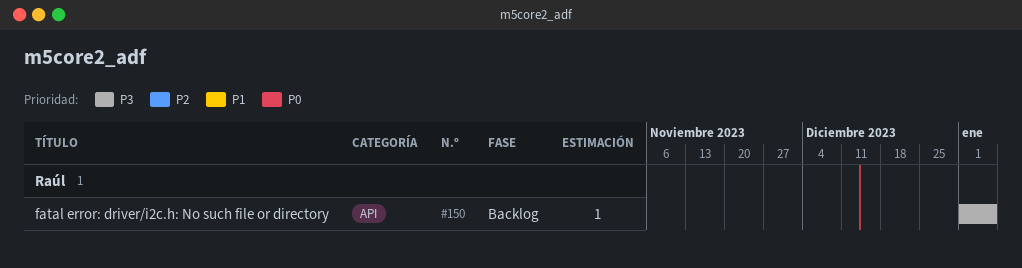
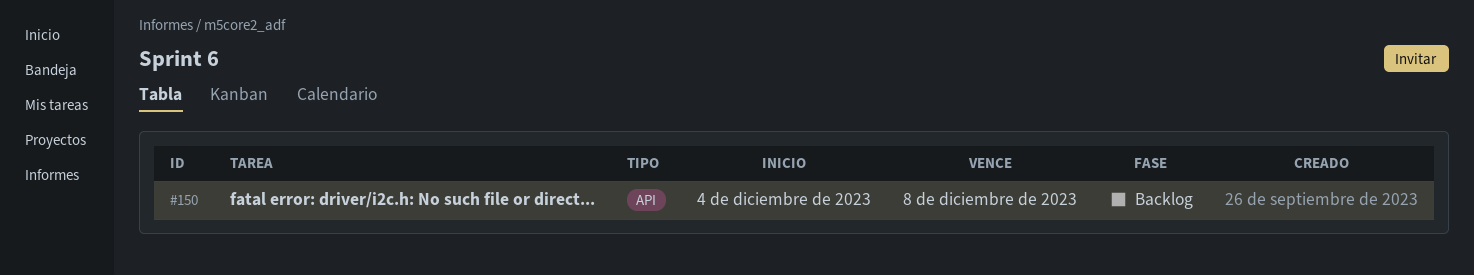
#150, start: Jan 1 -> Dec 4
#150, due: Jan 5 -> Dec 8

